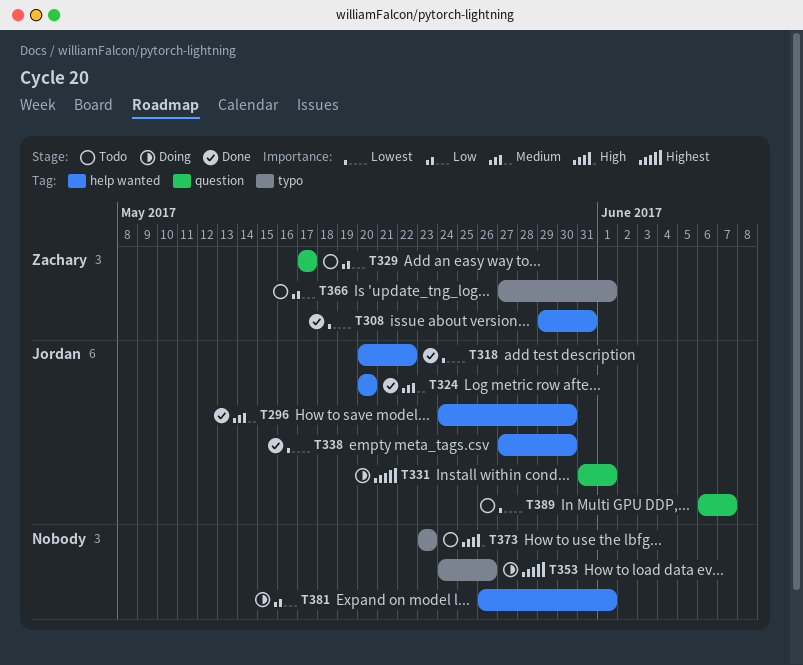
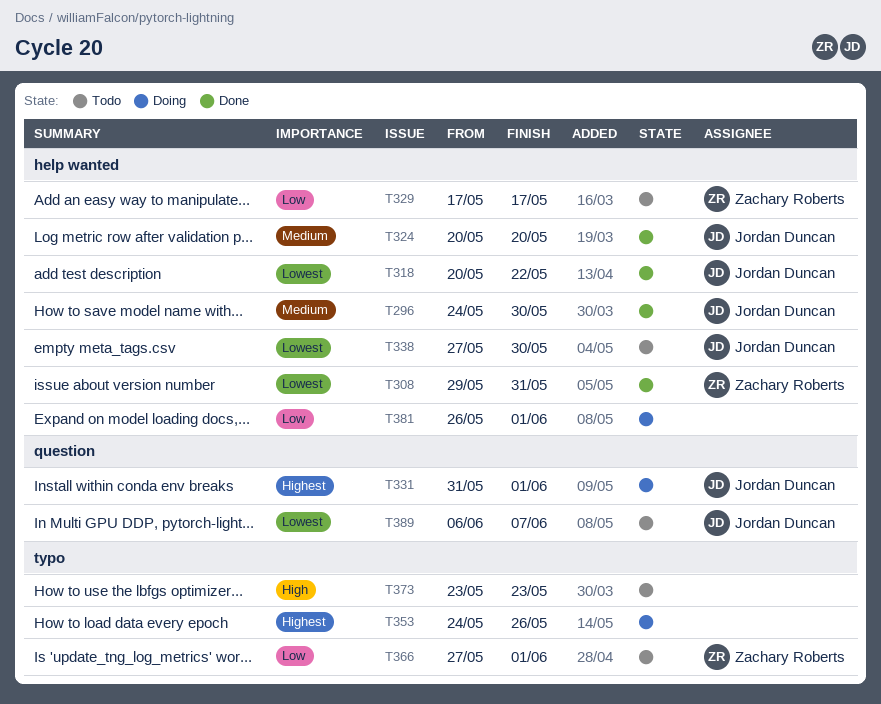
T329, label: question -> help wanted
T338, status: Done -> Todo

